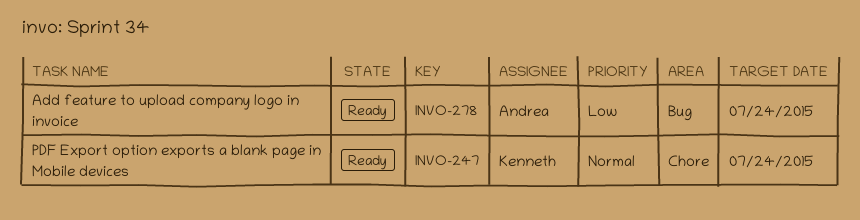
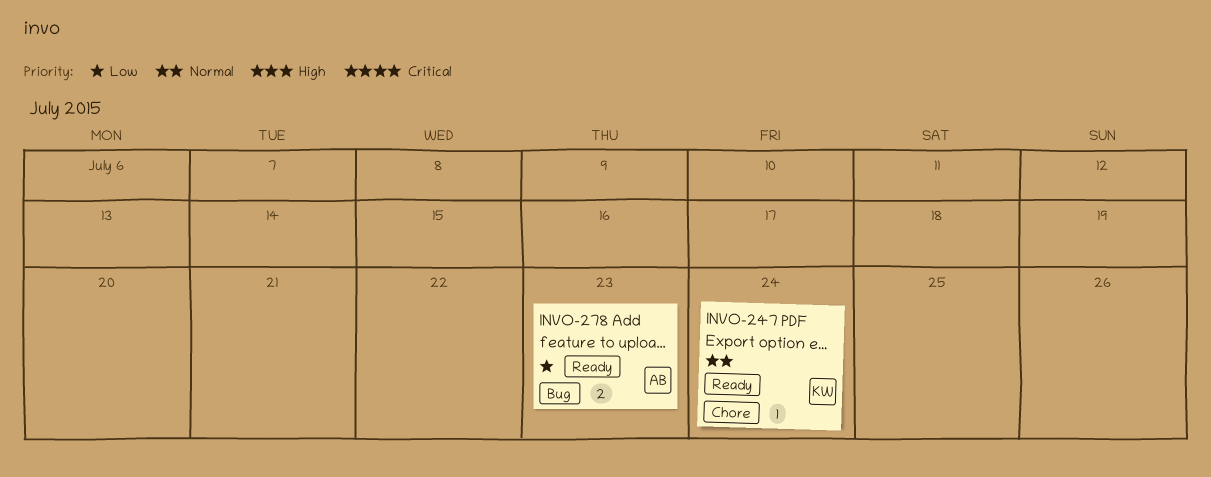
INVO-278, due: Jul 24 -> Jul 23

